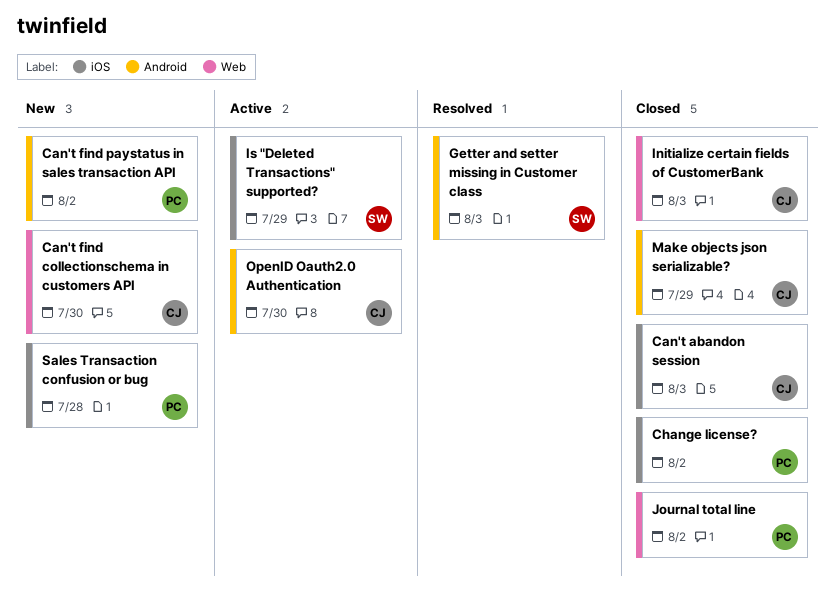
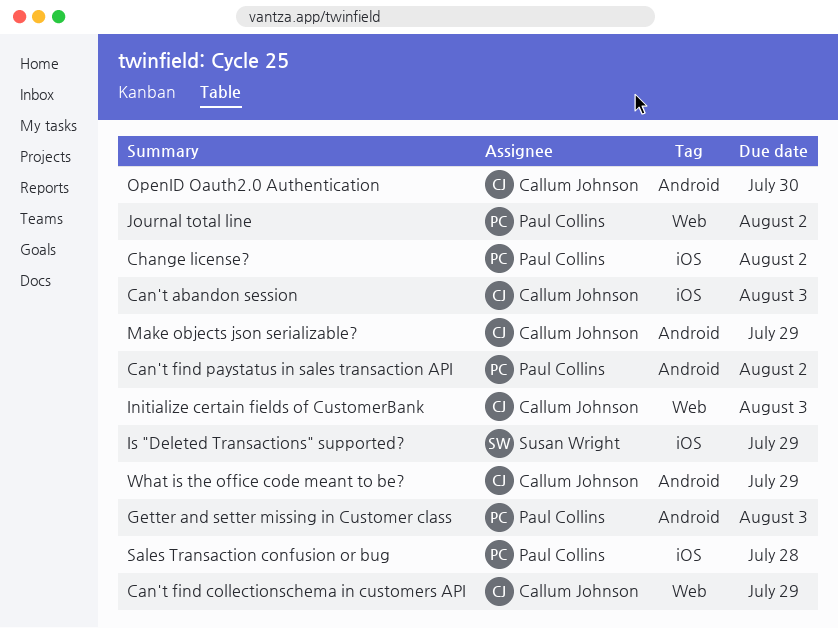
Can't find collectionschema in customers API, due: Jul 30 -> Jul 29
Getter and setter missing in Customer class, owner: Susan Wright -> Paul Collins
What is the office code meant to be?: none -> present

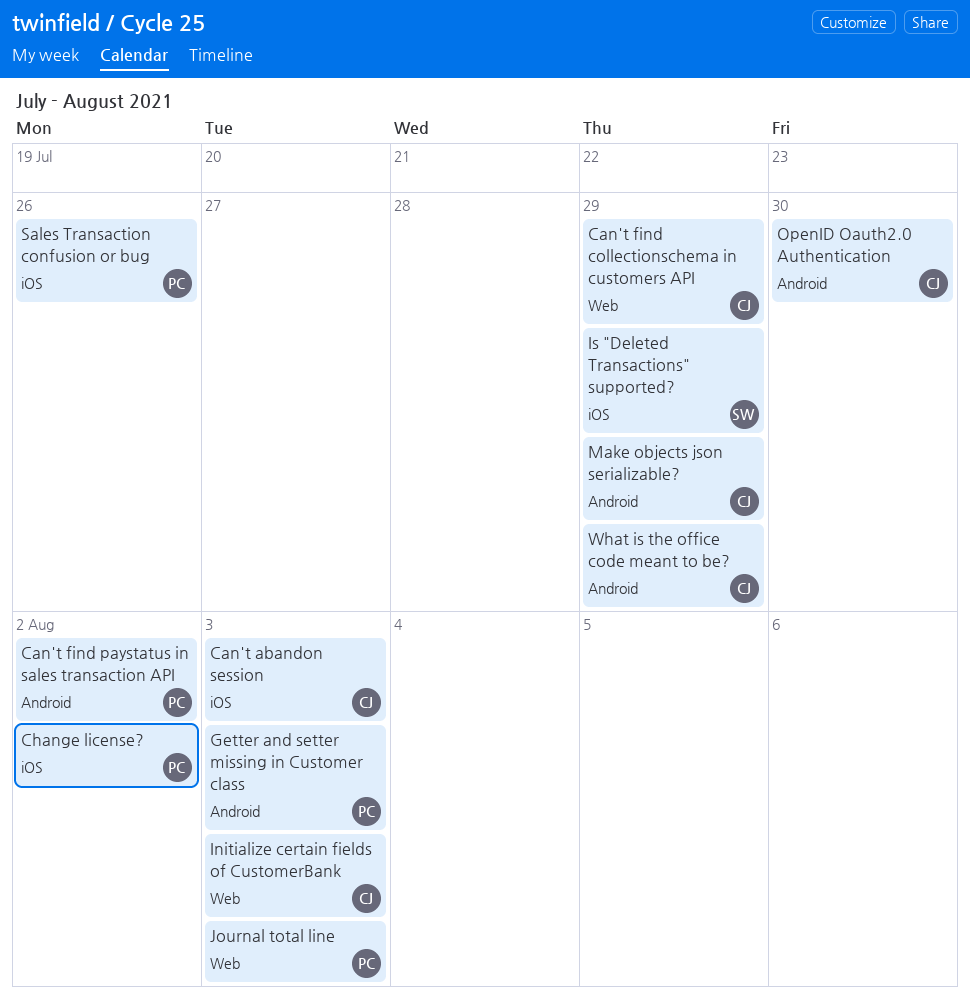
Journal total line, due: Aug 2 -> Aug 3
Sales Transaction confusion or bug, due: Jul 28 -> Jul 26

